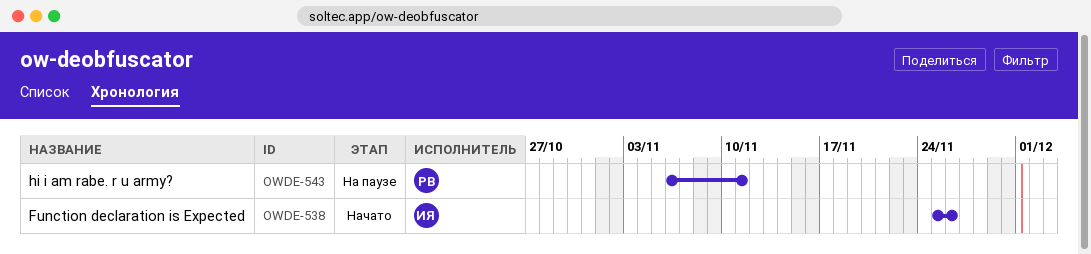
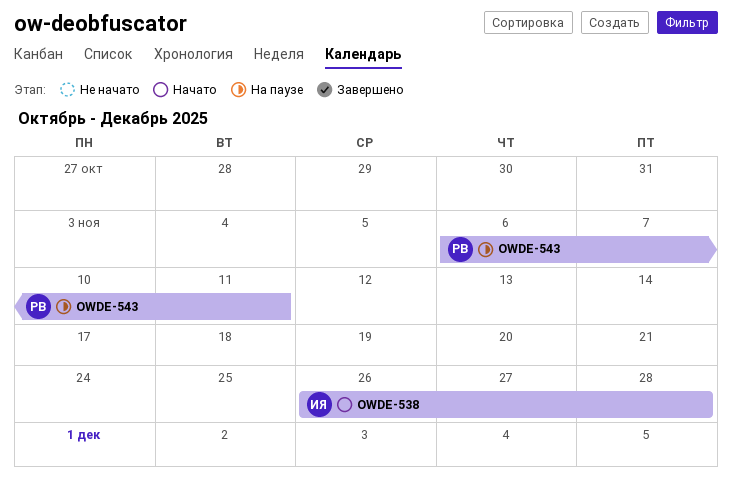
OWDE-538, start: Nov 25 -> Nov 26
OWDE-538, due: Nov 26 -> Nov 28

